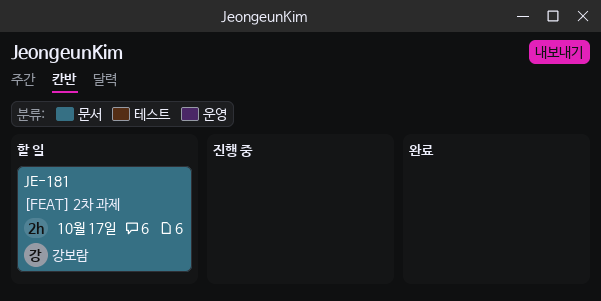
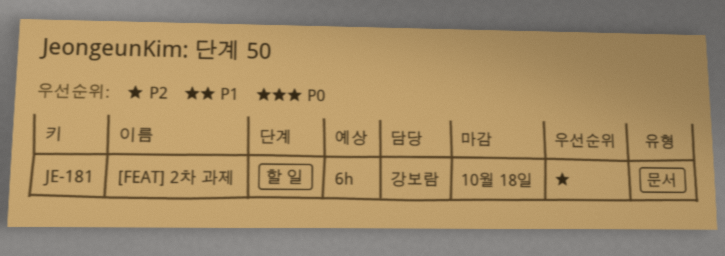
JE-181, estimate: 2h -> 6h
JE-181, due: Oct 17 -> Oct 18

